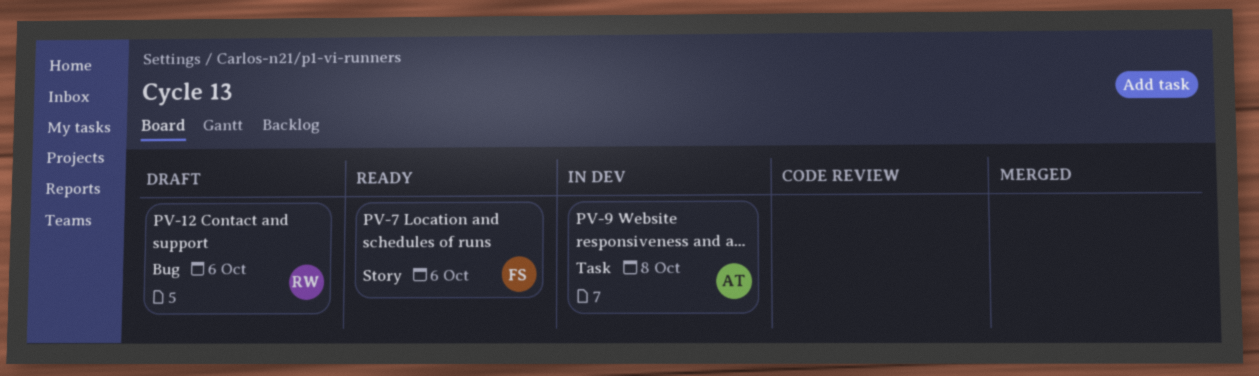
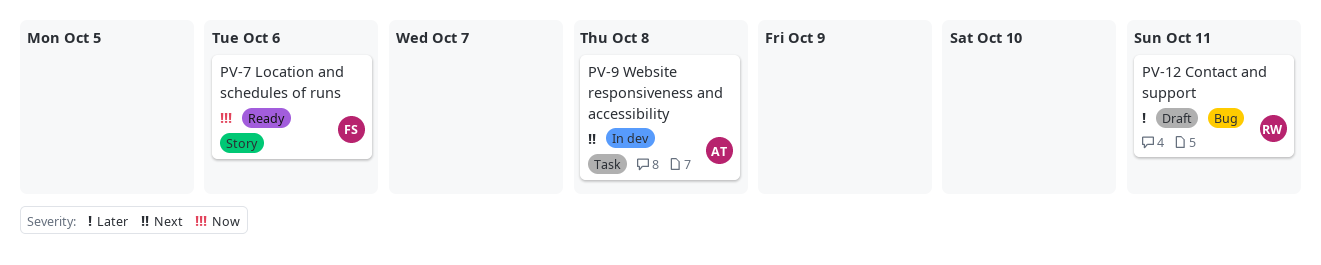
PV-12, due: Oct 6 -> Oct 11

